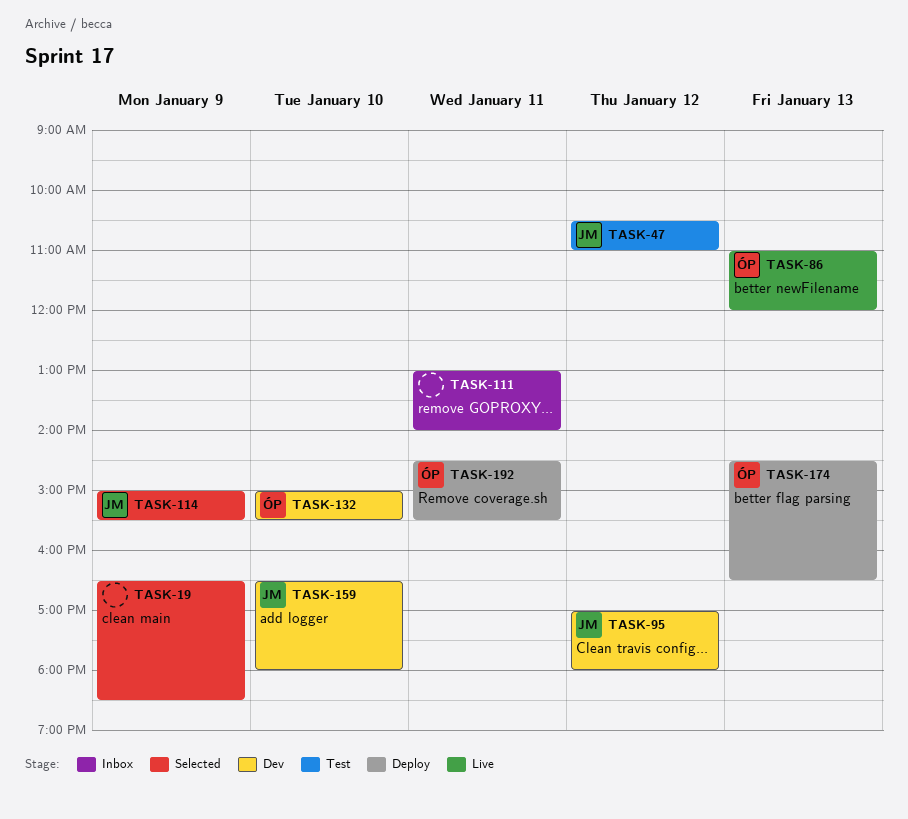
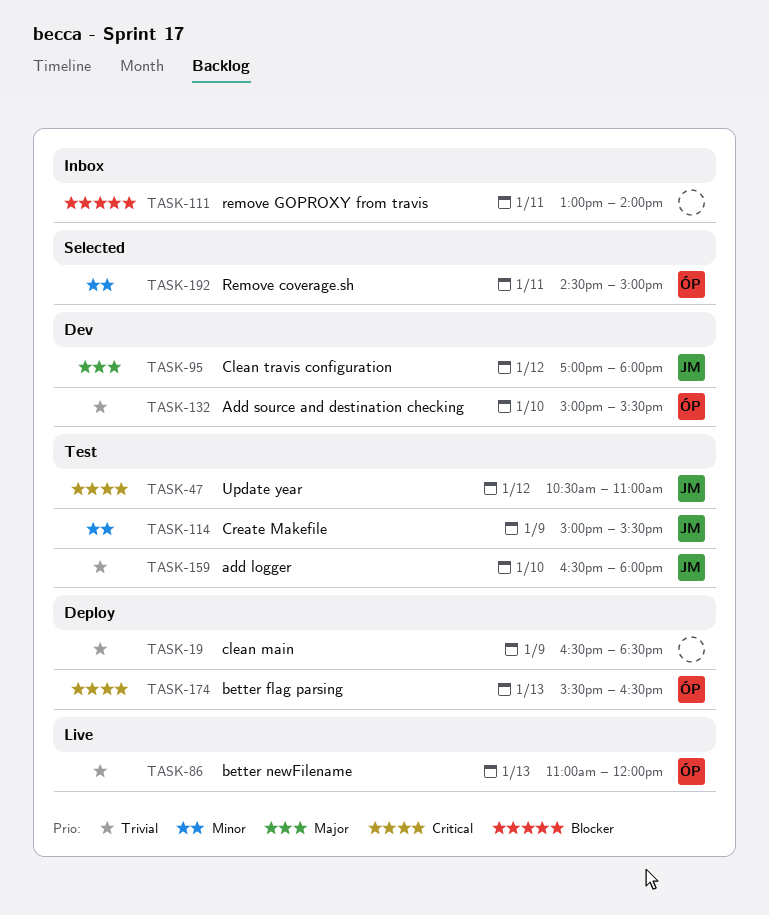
TASK-19, status: Selected -> Deploy
TASK-114, status: Selected -> Test
TASK-159, status: Dev -> Test
TASK-174, begins: 14:30 -> 15:30
TASK-192, status: Deploy -> Selected
TASK-192, ends: 15:30 -> 15:00

